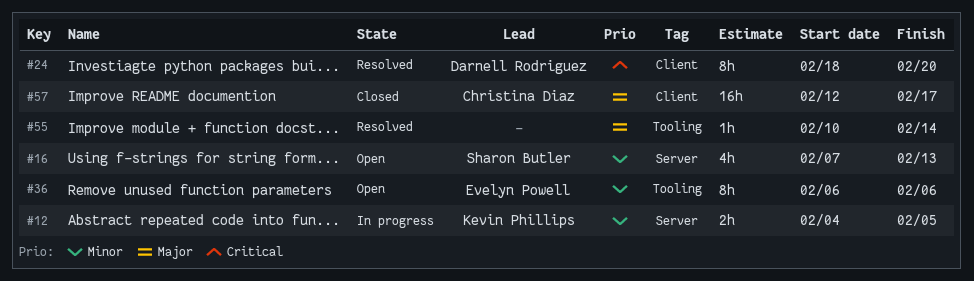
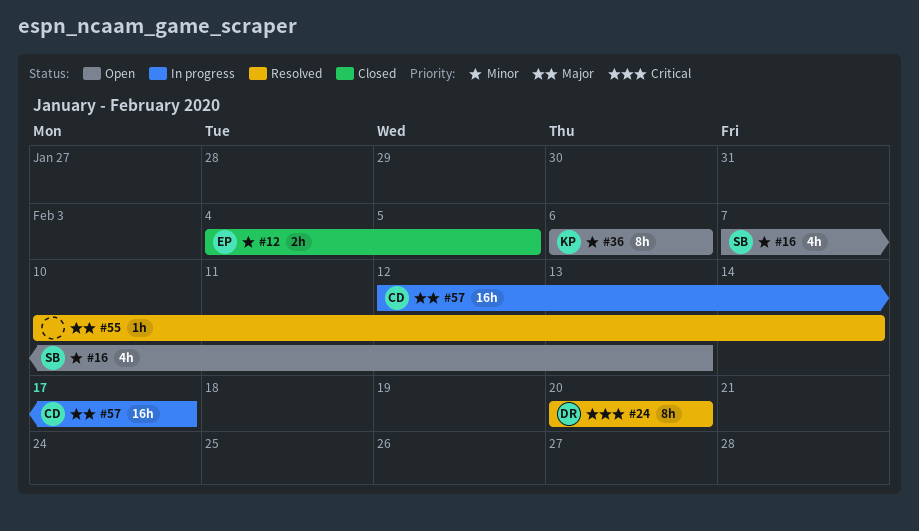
#12, status: In progress -> Closed
#12, owner: Kevin Phillips -> Evelyn Powell
#24, start: Feb 18 -> Feb 20
#36, owner: Evelyn Powell -> Kevin Phillips
#57, status: Closed -> In progress

